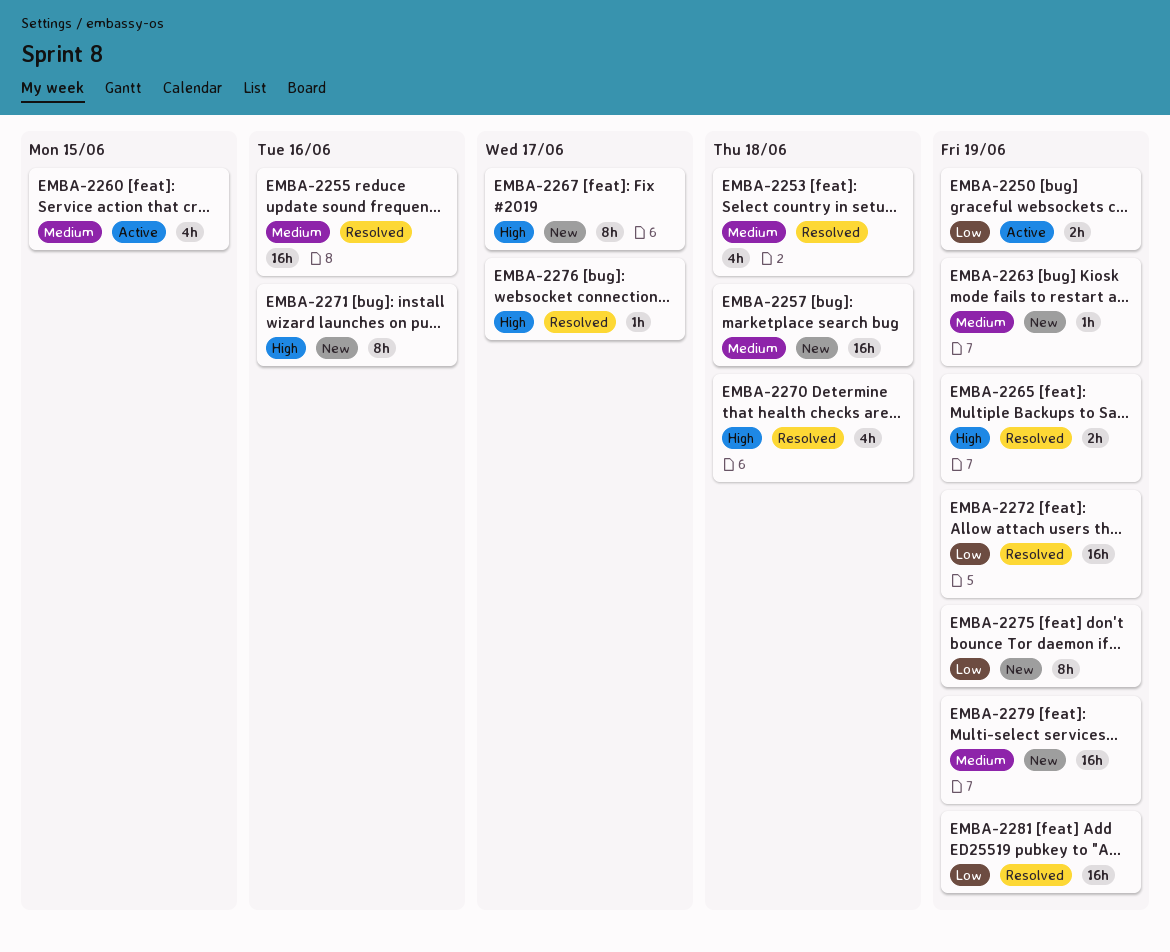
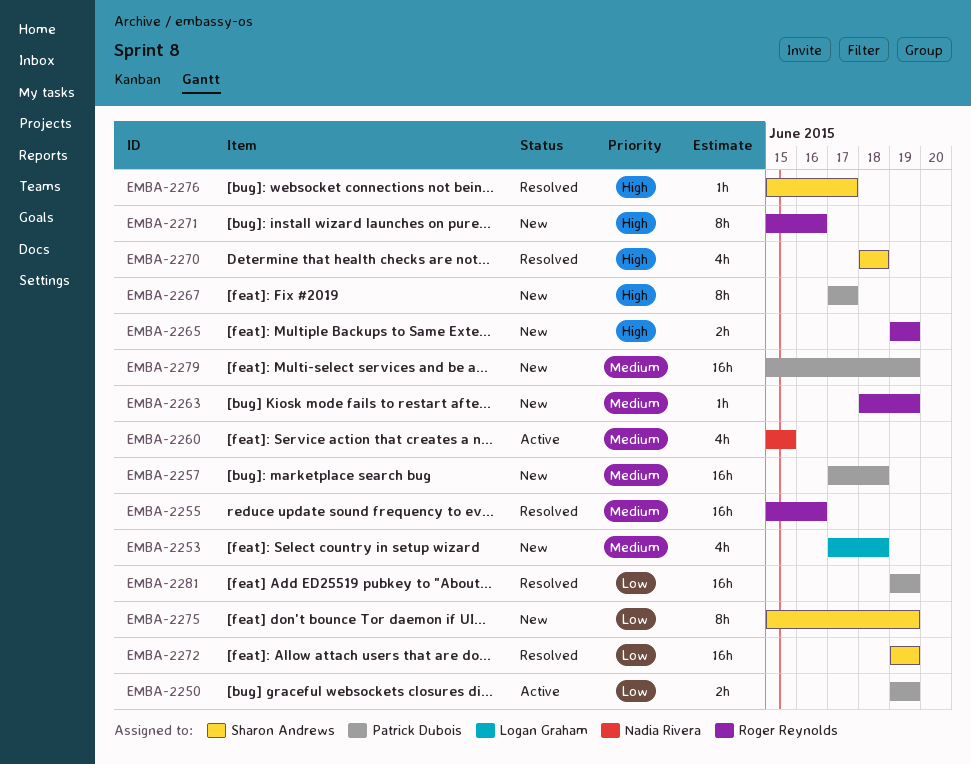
EMBA-2253, status: Resolved -> New
EMBA-2265, status: Resolved -> New

